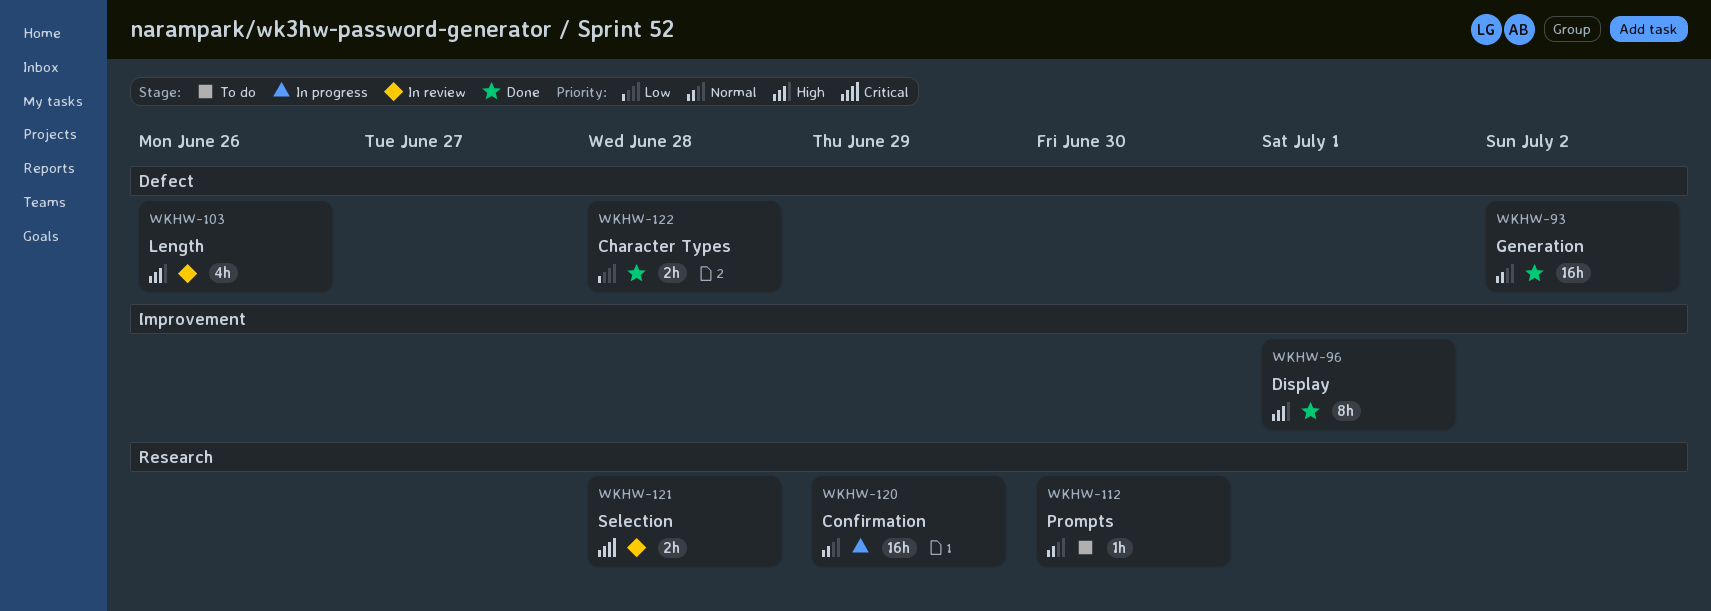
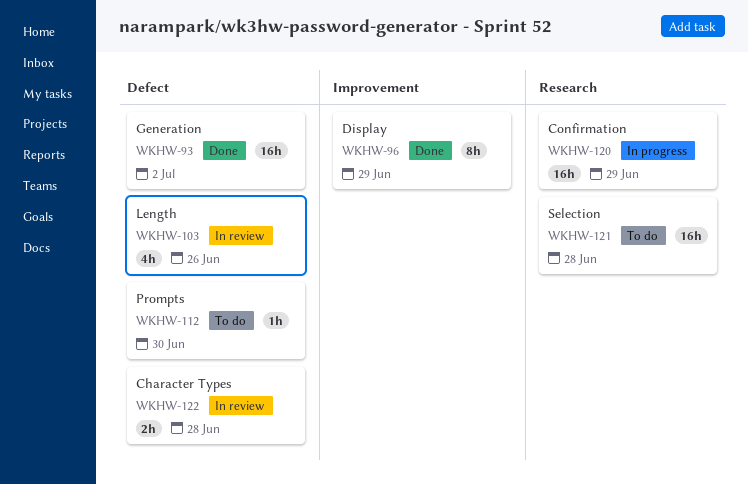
WKHW-96, due: Jul 1 -> Jun 29
WKHW-112, label: Research -> Defect
WKHW-121, status: In review -> To do
WKHW-121, estimate: 2h -> 16h
WKHW-122, status: Done -> In review

